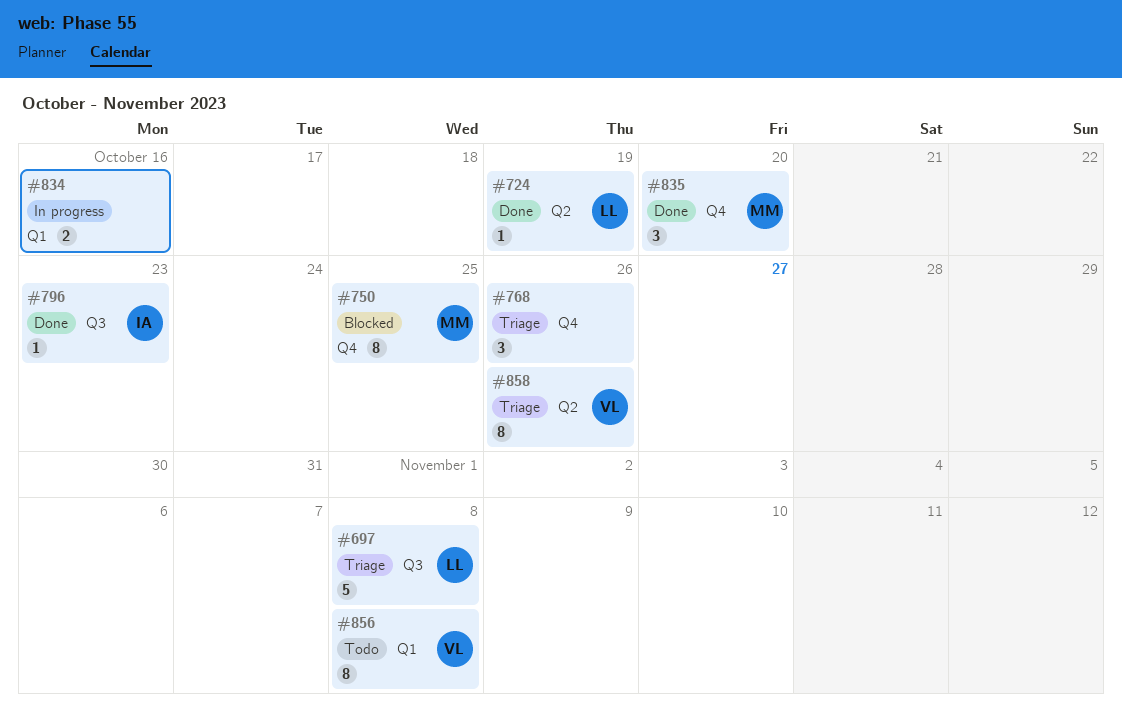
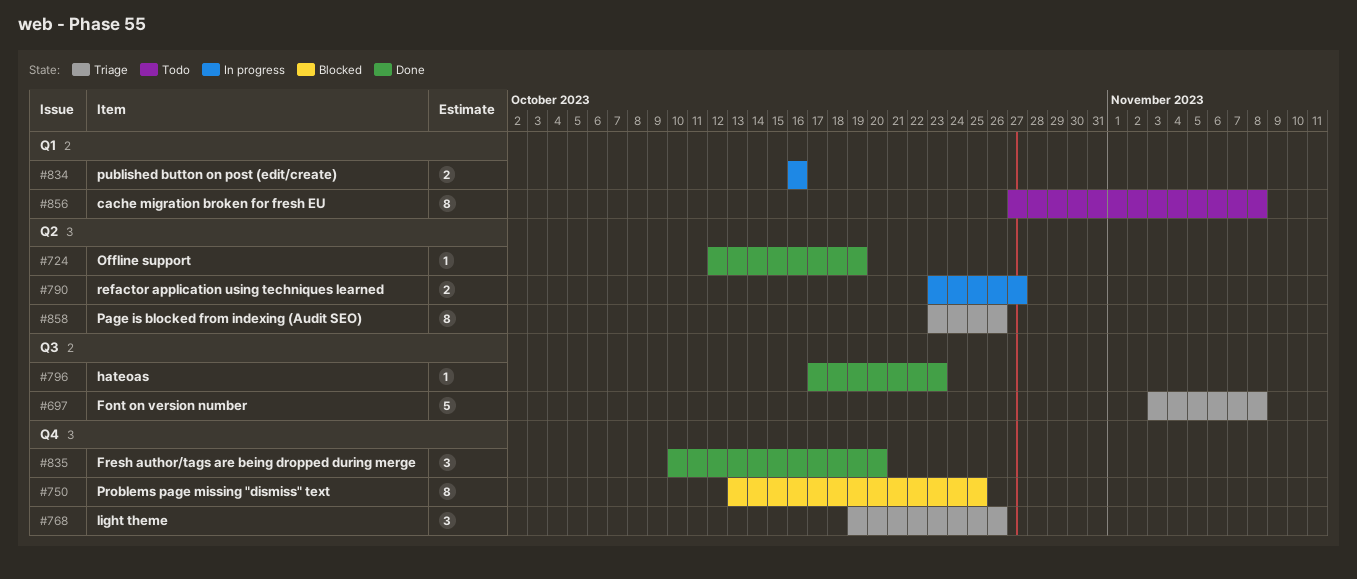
#790: none -> present

